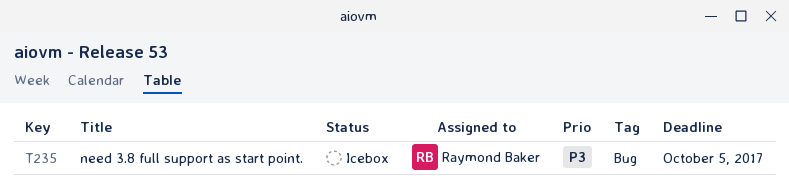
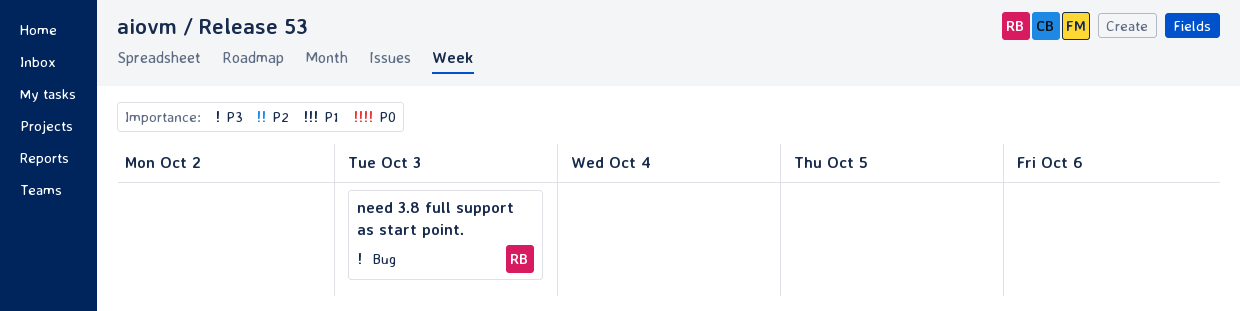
need 3.8 full support as start point., due: Oct 5 -> Oct 3

